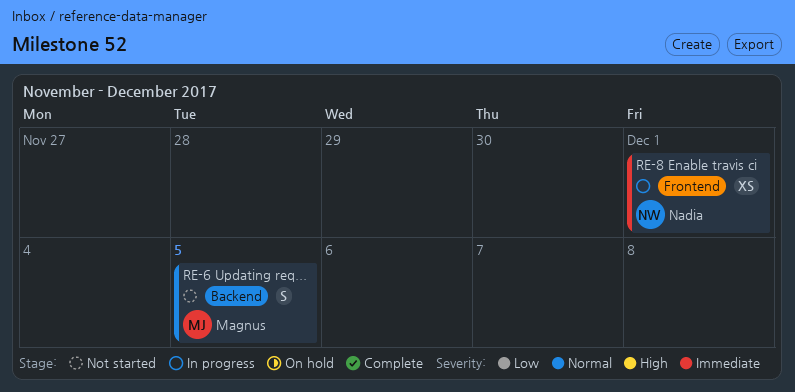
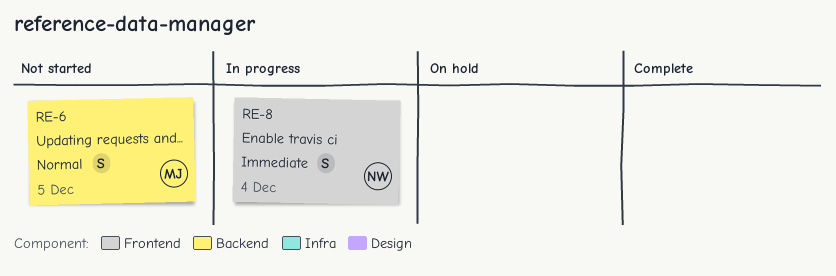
RE-8, estimate: XS -> S
RE-8, due: Dec 1 -> Dec 4

